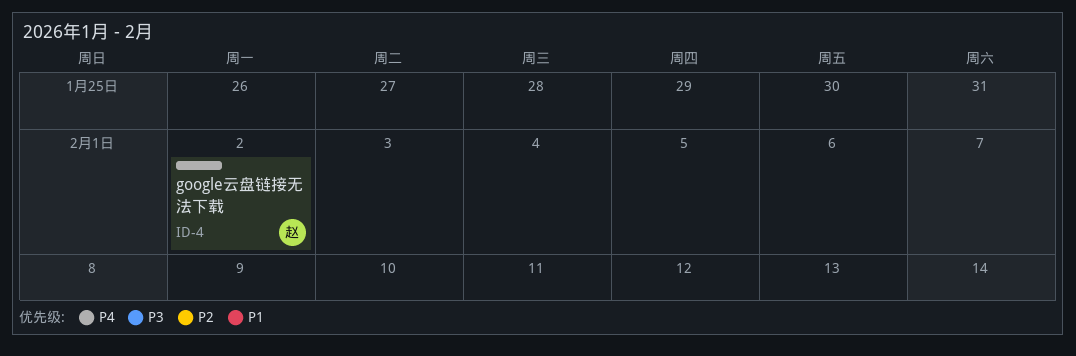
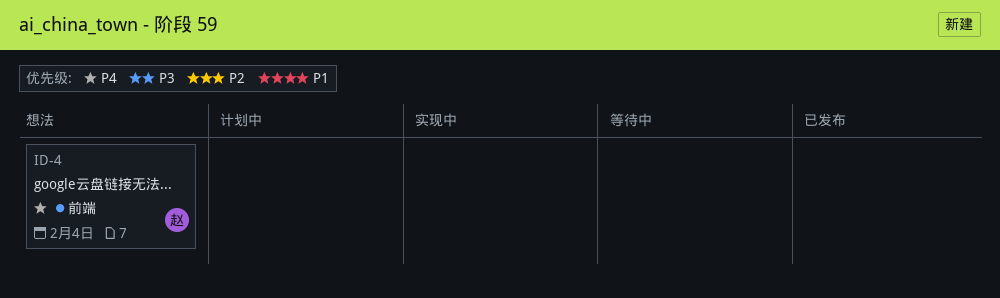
ID-4, due: Feb 2 -> Feb 4

